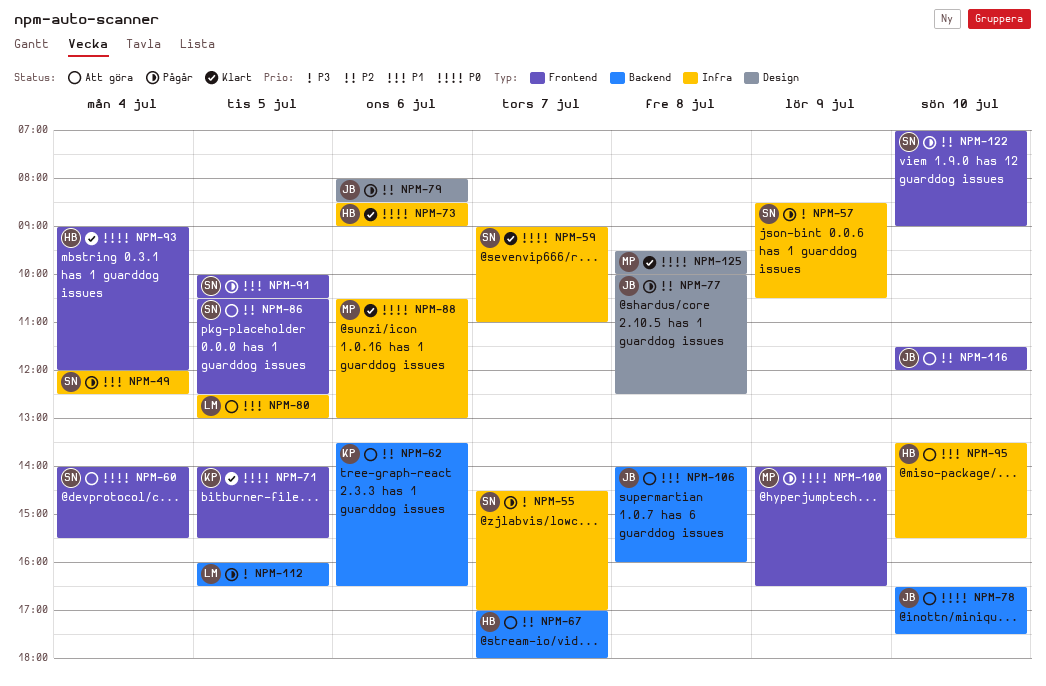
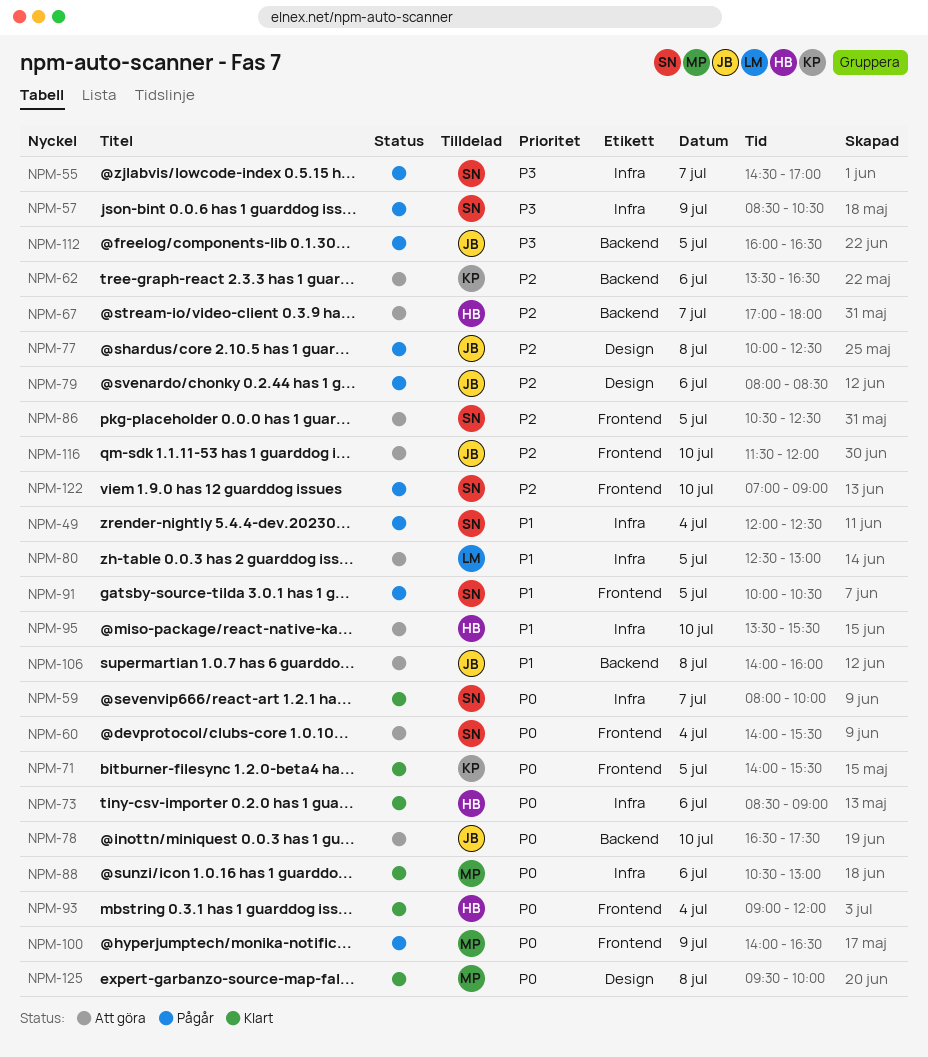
NPM-59, begins: 09:00 -> 08:00
NPM-59, ends: 11:00 -> 10:00
NPM-112, owner: LM -> JB

